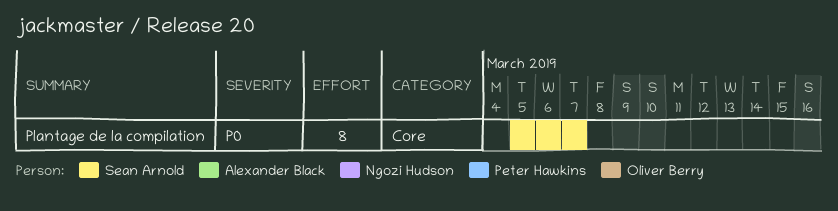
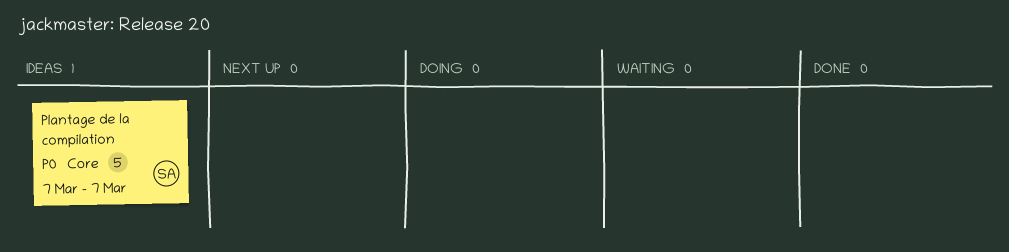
Plantage de la compilation, estimate: 8 -> 5
Plantage de la compilation, start: Mar 5 -> Mar 7

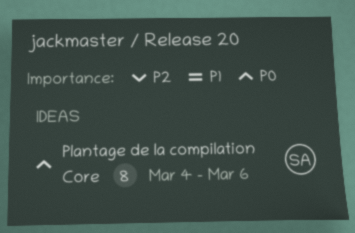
Plantage de la compilation, estimate: 5 -> 8
Plantage de la compilation, start: Mar 7 -> Mar 4
Plantage de la compilation, due: Mar 7 -> Mar 6

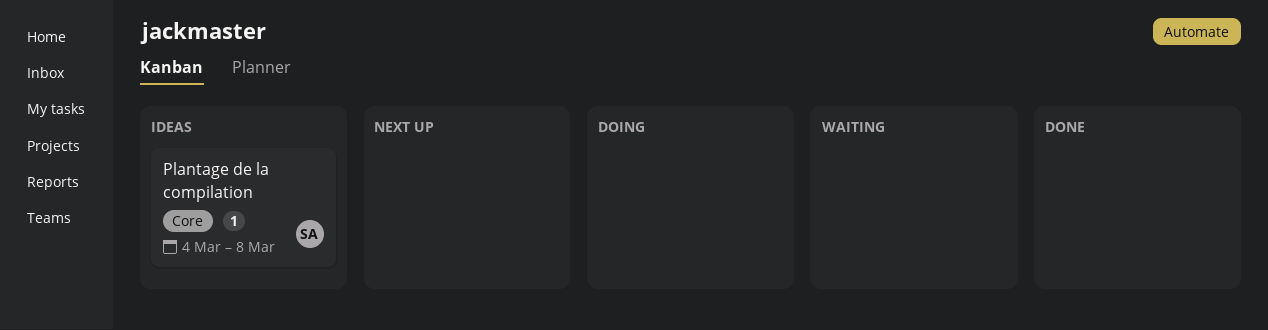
Plantage de la compilation, estimate: 8 -> 1
Plantage de la compilation, due: Mar 6 -> Mar 8

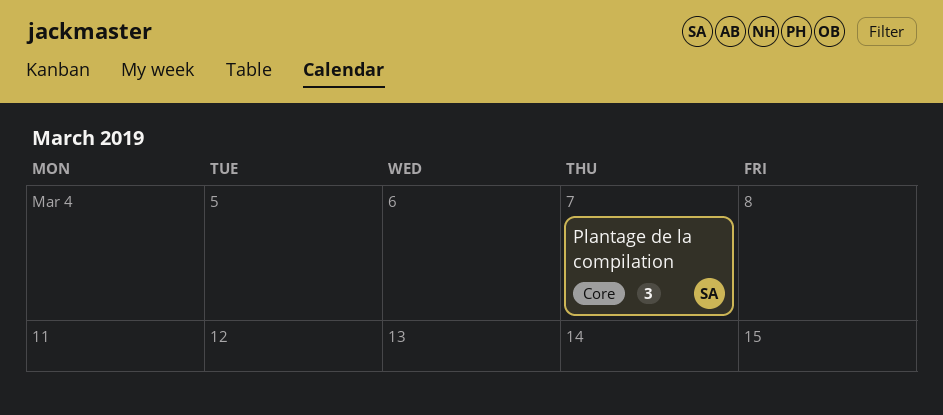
Plantage de la compilation, estimate: 1 -> 3
Plantage de la compilation, due: Mar 8 -> Mar 7

